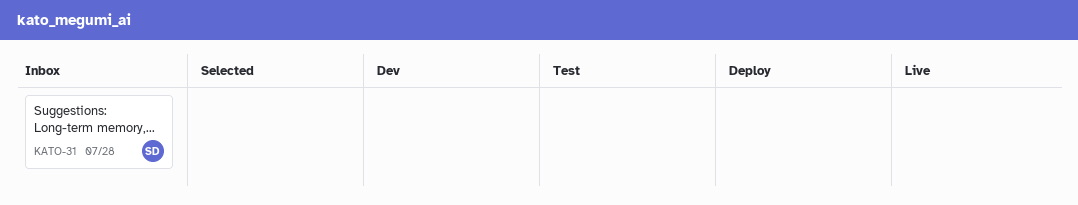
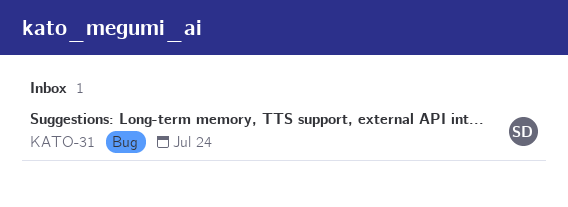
KATO-31, due: Jul 28 -> Jul 24

